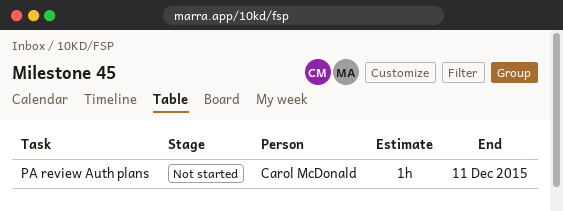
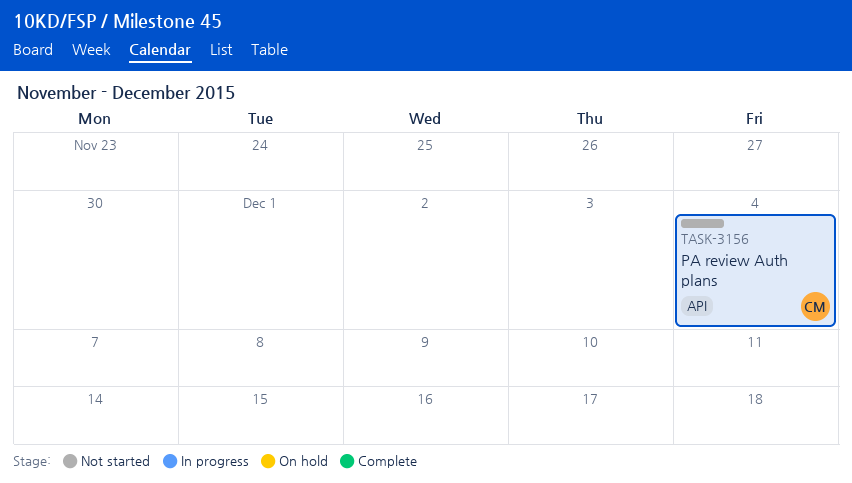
PA review Auth plans, due: Dec 11 -> Dec 4

